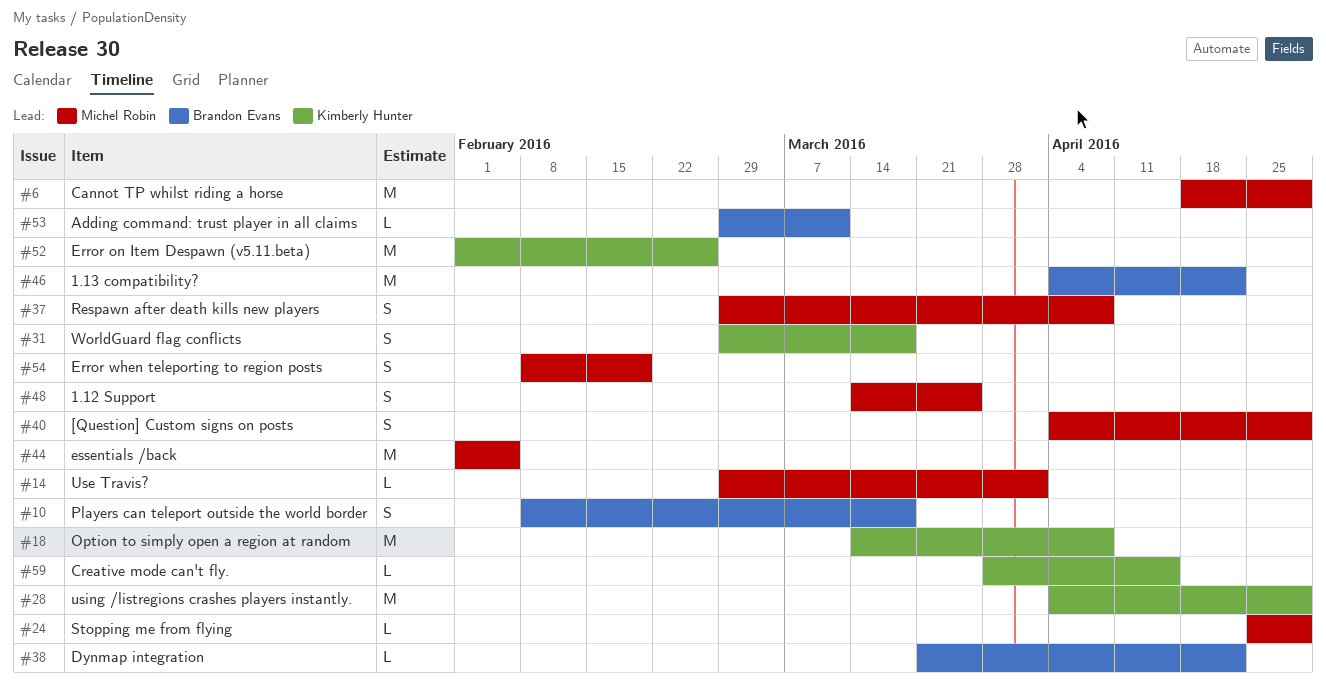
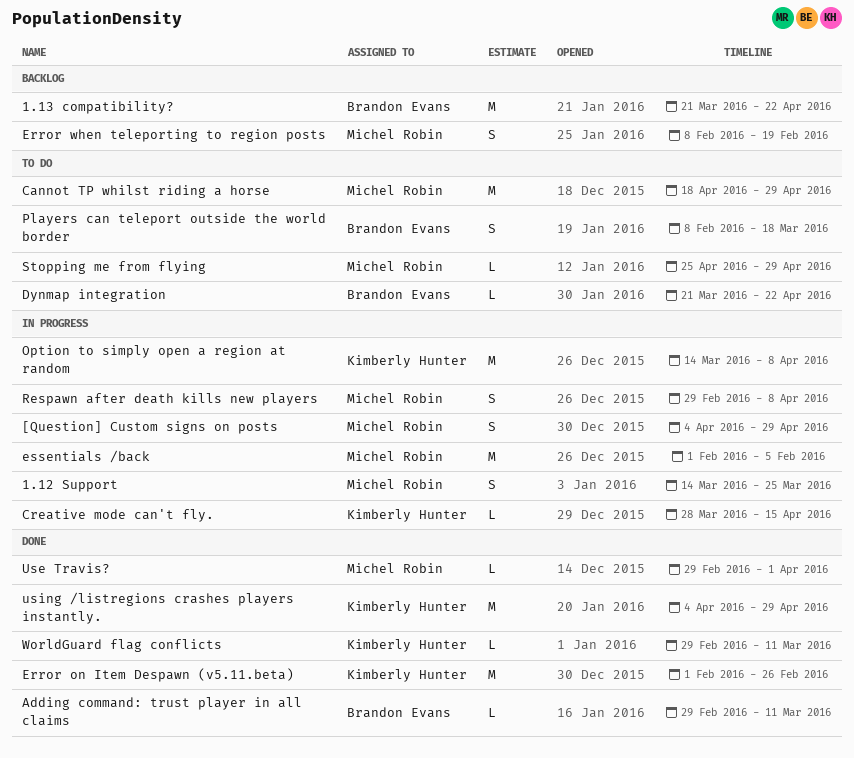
1.13 compatibility?, start: Apr 4 -> Mar 21
WorldGuard flag conflicts, estimate: S -> L
WorldGuard flag conflicts, due: Mar 18 -> Mar 11

